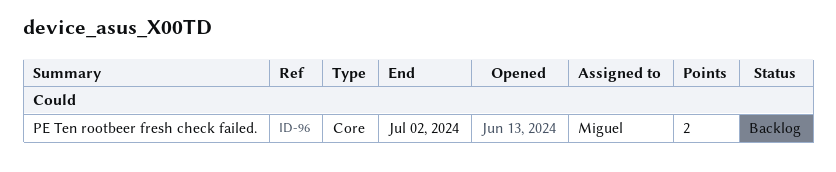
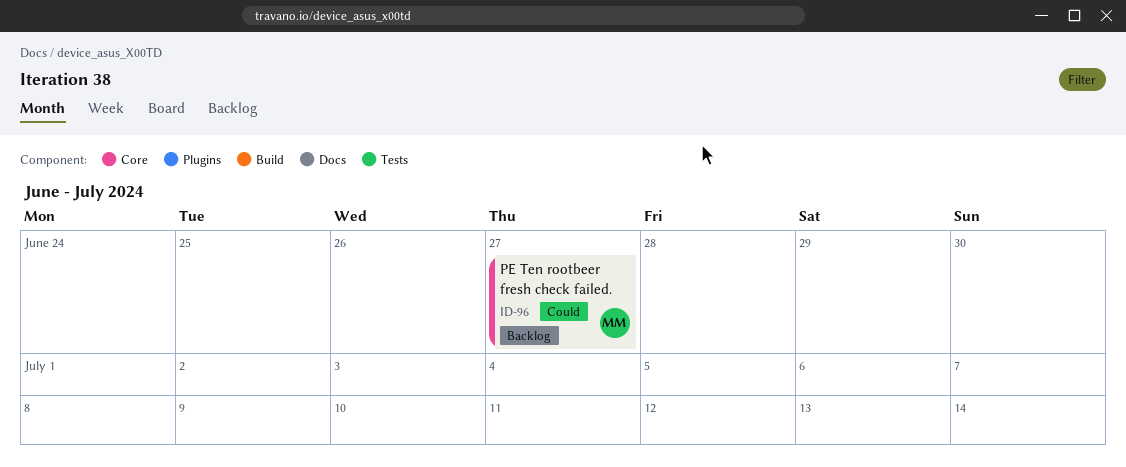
ID-96, due: Jul 2 -> Jun 27

